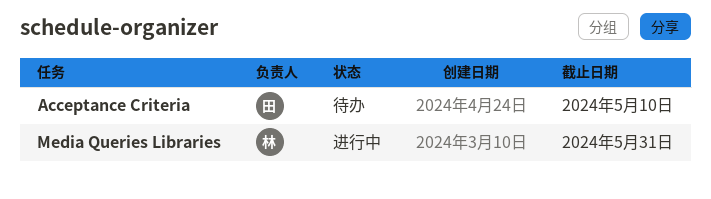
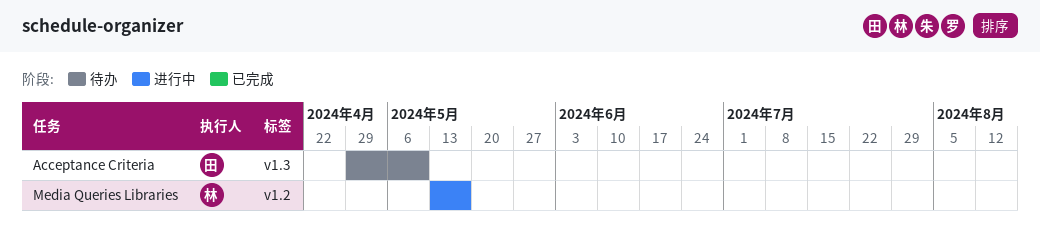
Media Queries Libraries, due: May 31 -> May 17

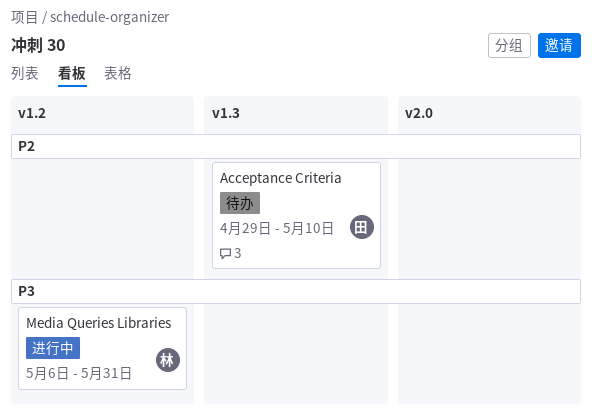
Media Queries Libraries, start: May 13 -> May 6
Media Queries Libraries, due: May 17 -> May 31

